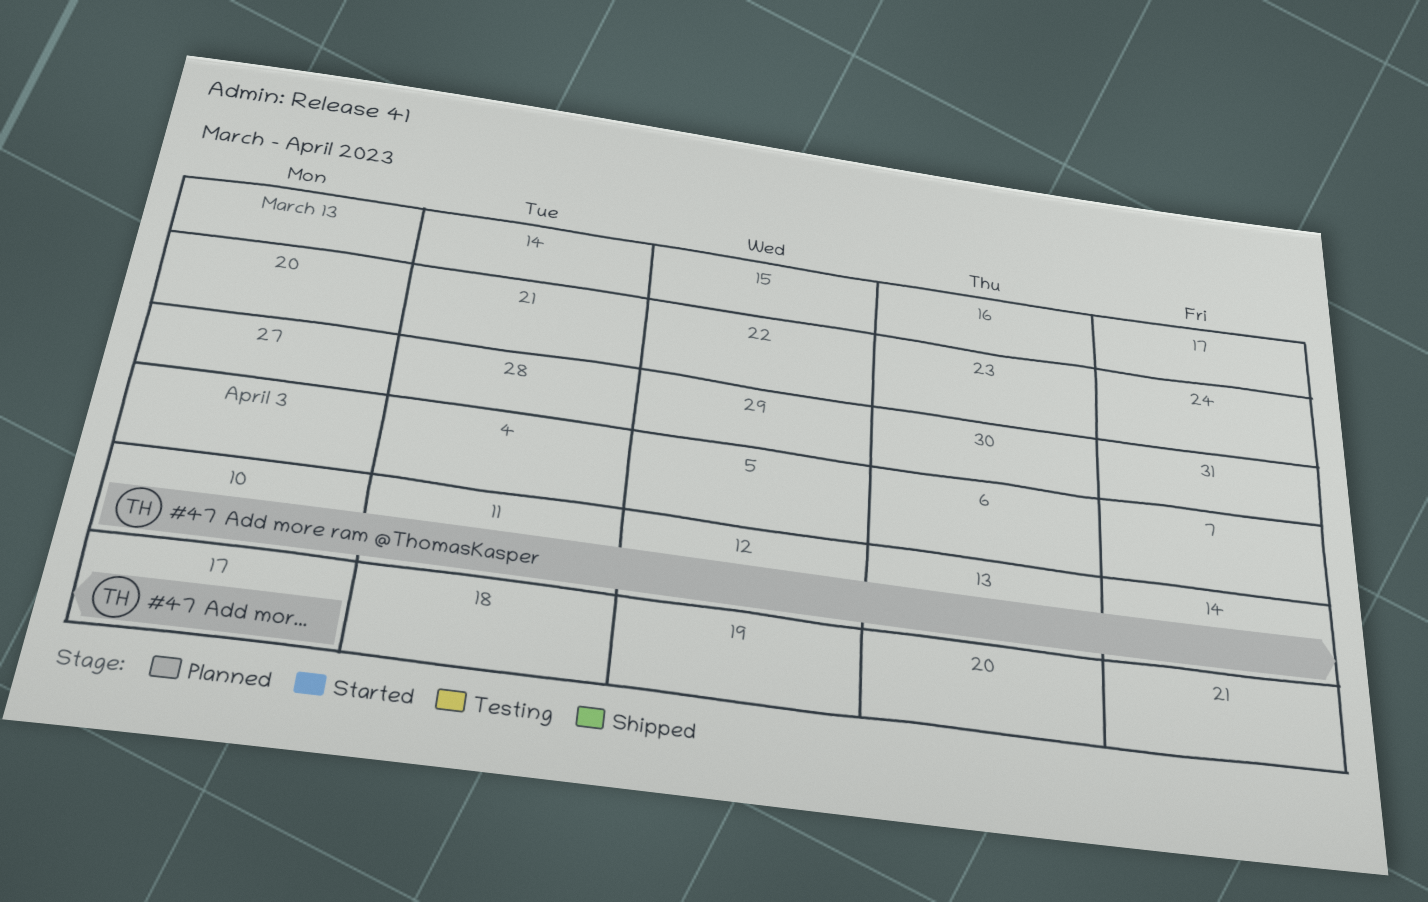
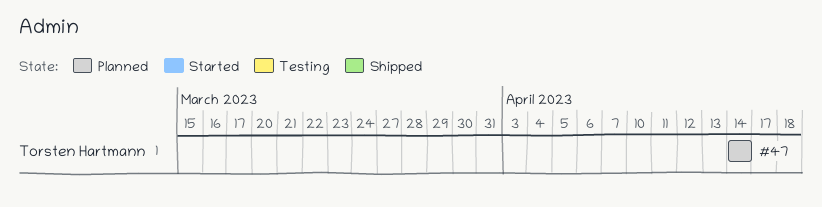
#47, start: Apr 10 -> Apr 14
#47, due: Apr 17 -> Apr 14

